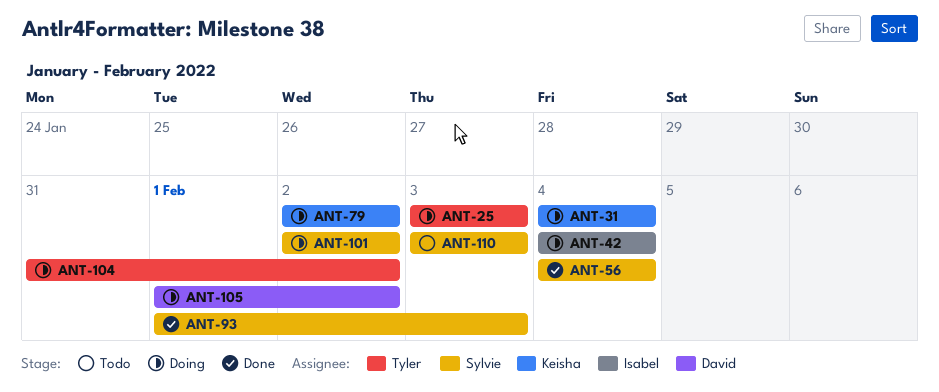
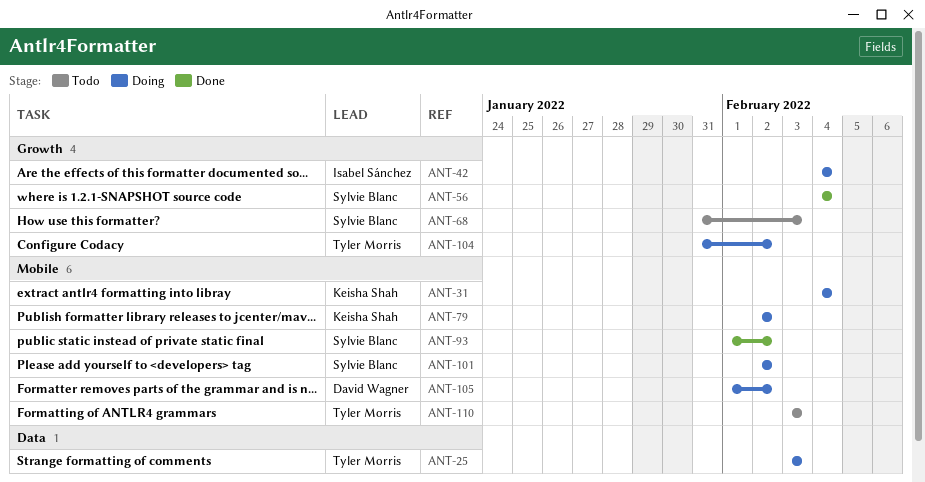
ANT-68: none -> present
ANT-93, due: Feb 3 -> Feb 2
ANT-110, owner: Sylvie Blanc -> Tyler Morris

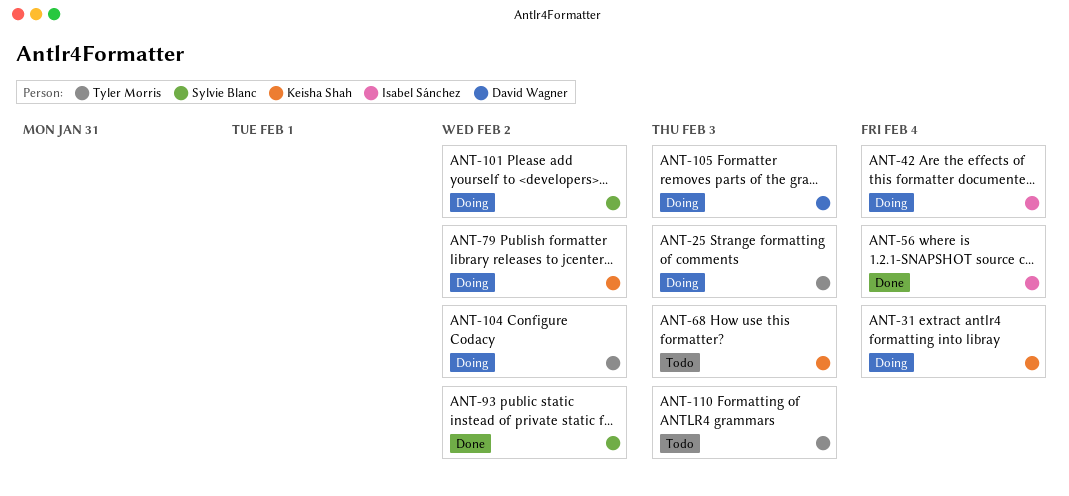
ANT-56, owner: Sylvie Blanc -> Isabel Sánchez
ANT-68, owner: Sylvie Blanc -> Keisha Shah
ANT-105, due: Feb 2 -> Feb 3

